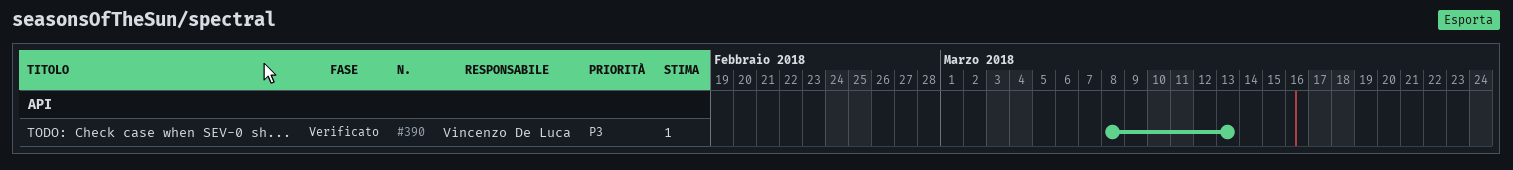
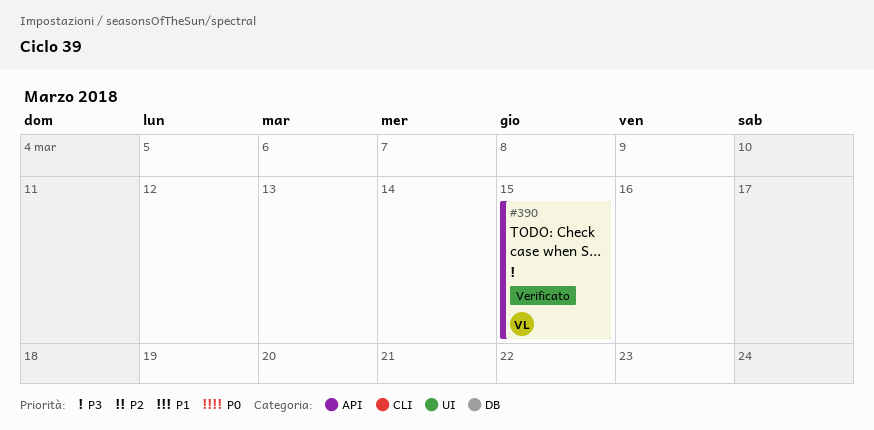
#390, due: Mar 13 -> Mar 15

